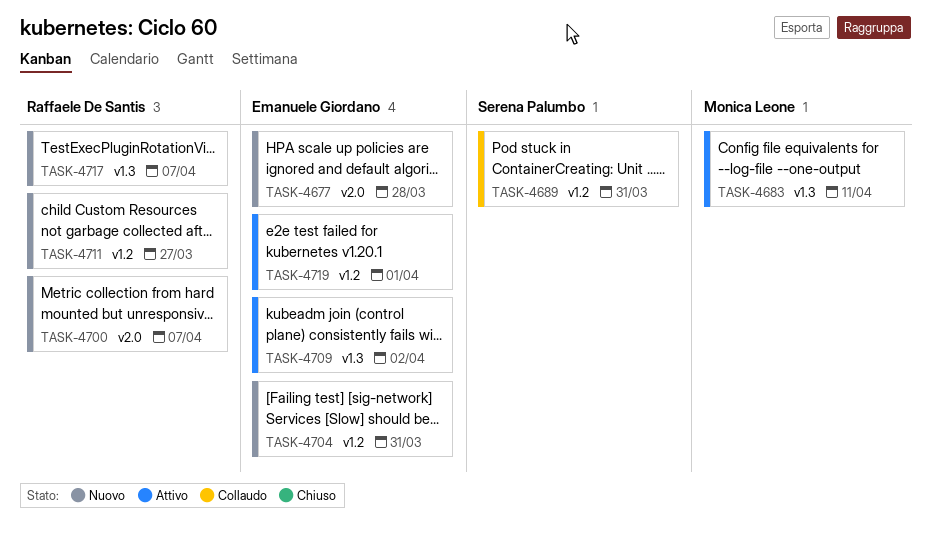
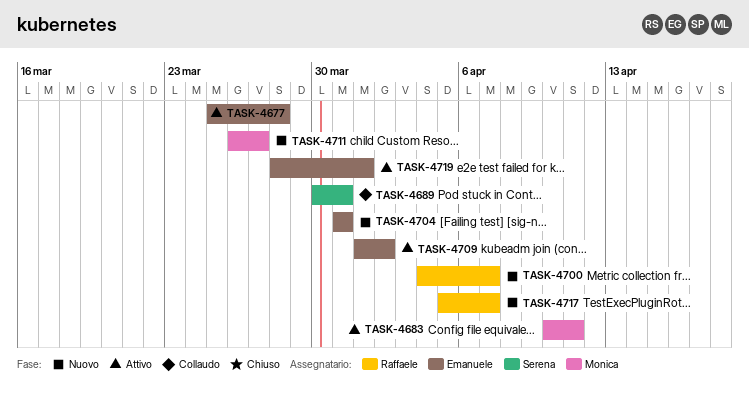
TASK-4677, status: Nuovo -> Attivo
TASK-4711, owner: Raffaele De Santis -> Monica Leone

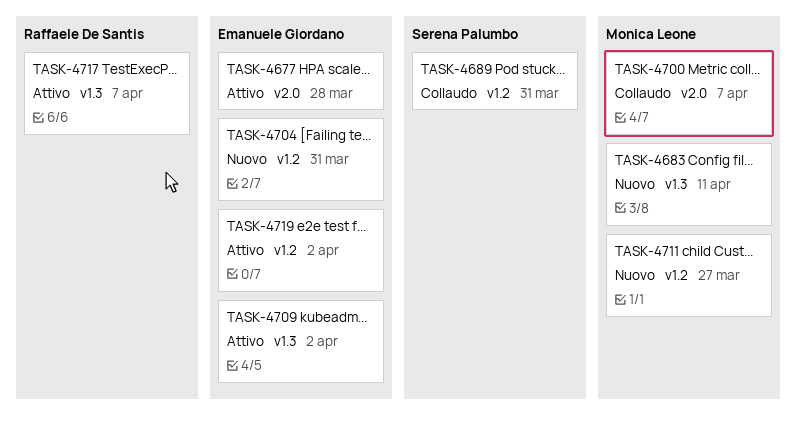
TASK-4683, status: Attivo -> Nuovo
TASK-4700, status: Nuovo -> Collaudo
TASK-4700, owner: Raffaele De Santis -> Monica Leone
TASK-4717, status: Nuovo -> Attivo
TASK-4719, due: Apr 1 -> Apr 2

